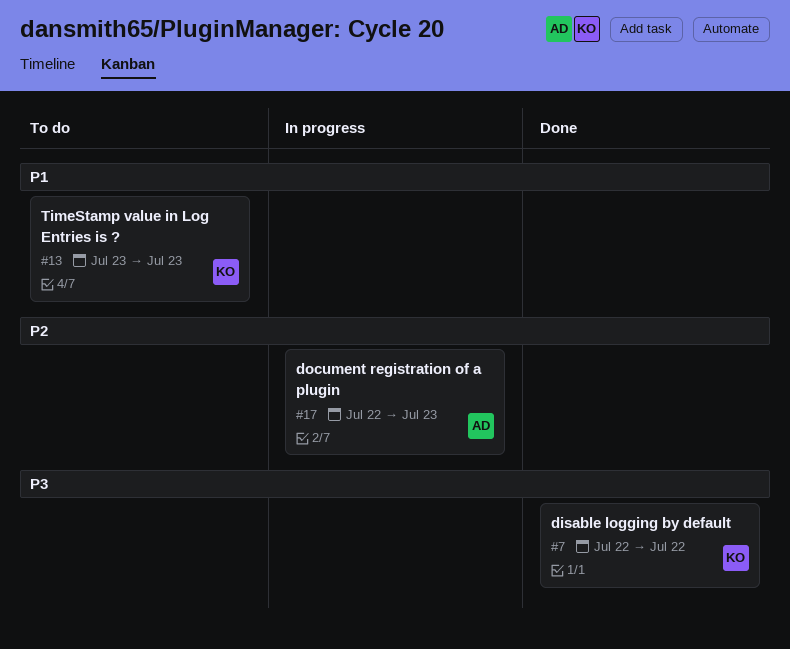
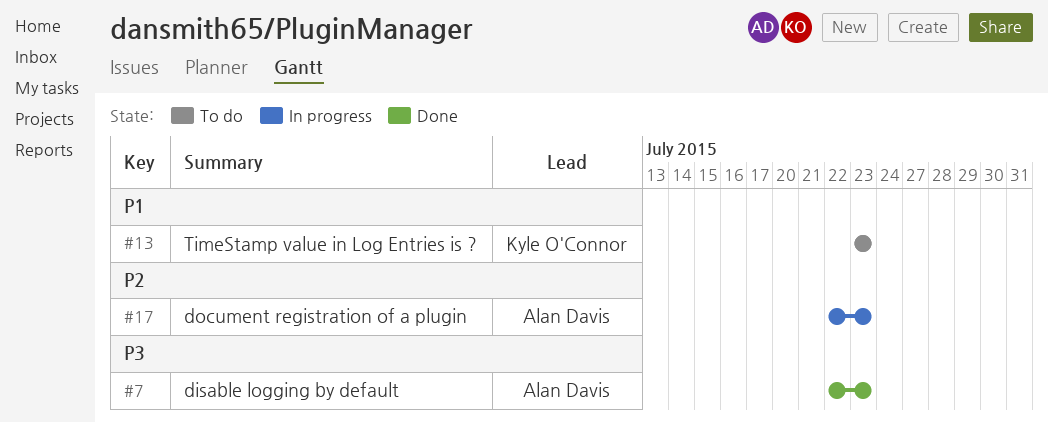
#7, owner: Kyle O'Connor -> Alan Davis
#7, due: Jul 22 -> Jul 23

